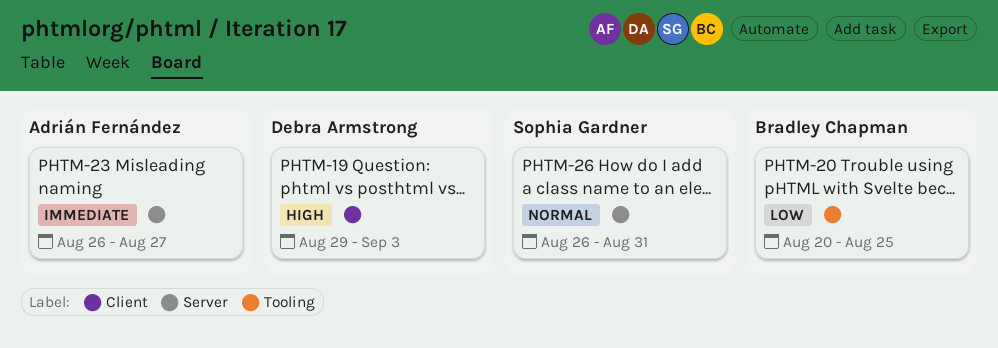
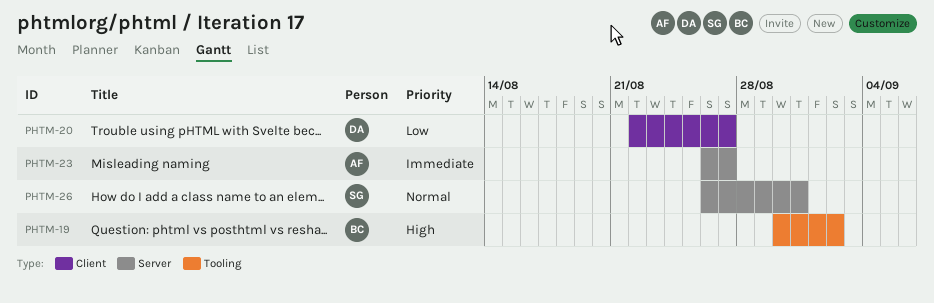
PHTM-19, owner: Debra Armstrong -> Bradley Chapman
PHTM-19, label: Client -> Tooling
PHTM-19, start: Aug 29 -> Aug 30
PHTM-19, due: Sep 3 -> Sep 2
PHTM-20, owner: Bradley Chapman -> Debra Armstrong
PHTM-20, label: Tooling -> Client
PHTM-20, start: Aug 20 -> Aug 22
PHTM-20, due: Aug 25 -> Aug 27

